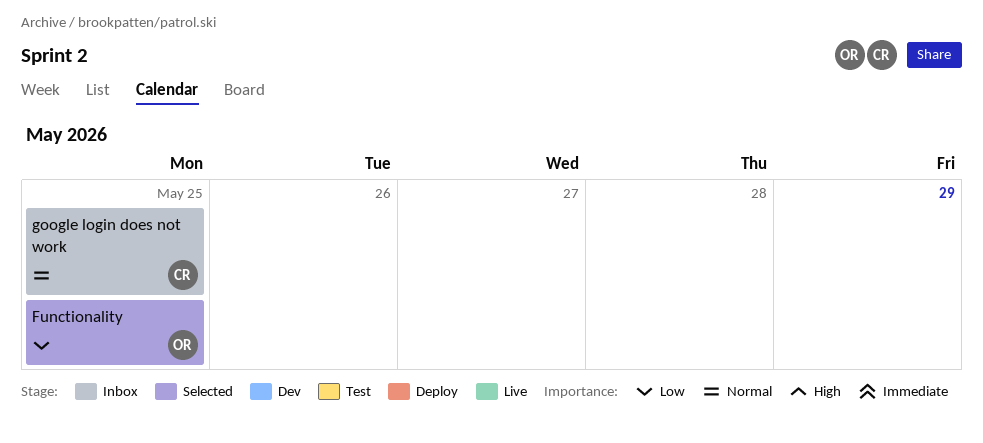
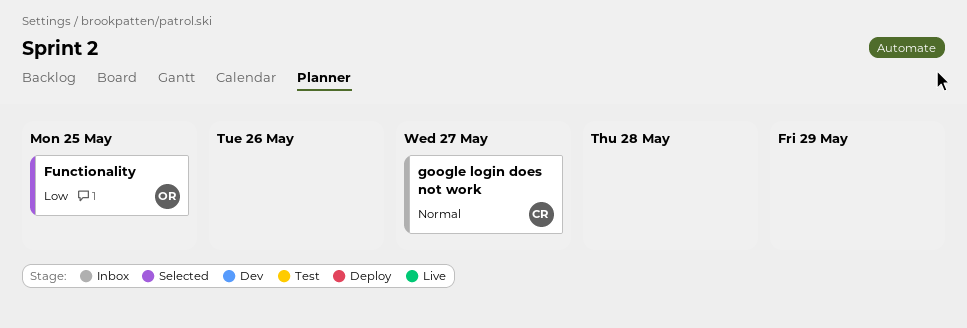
google login does not work, due: May 25 -> May 27

